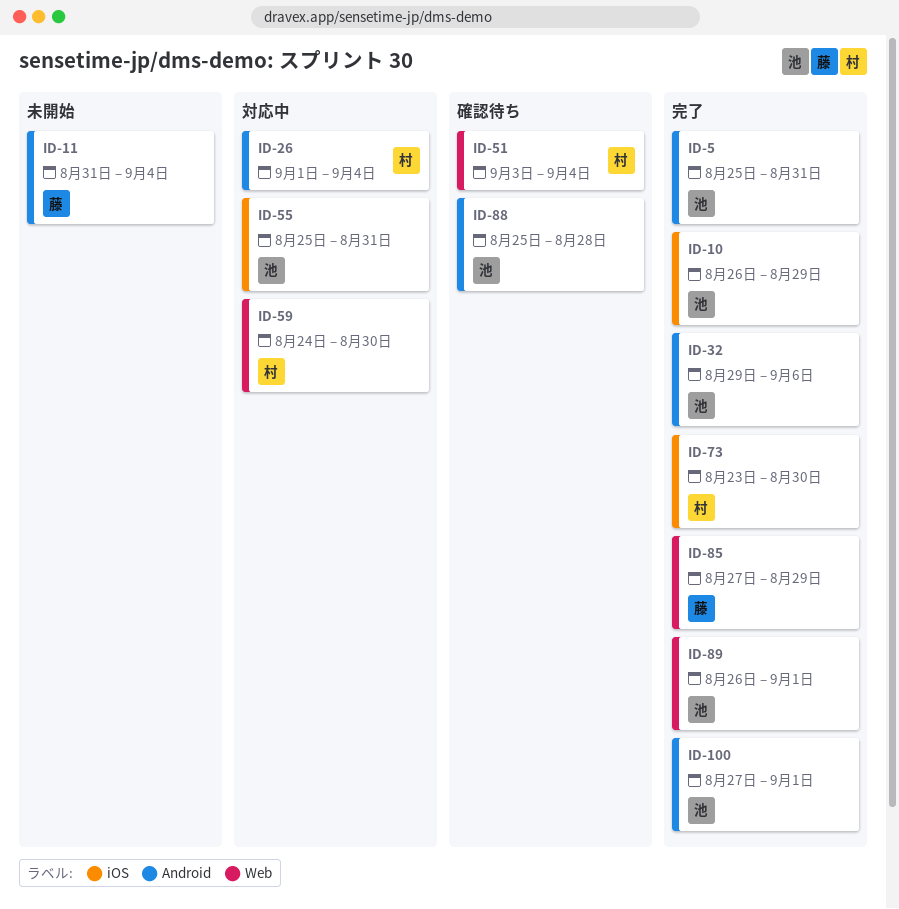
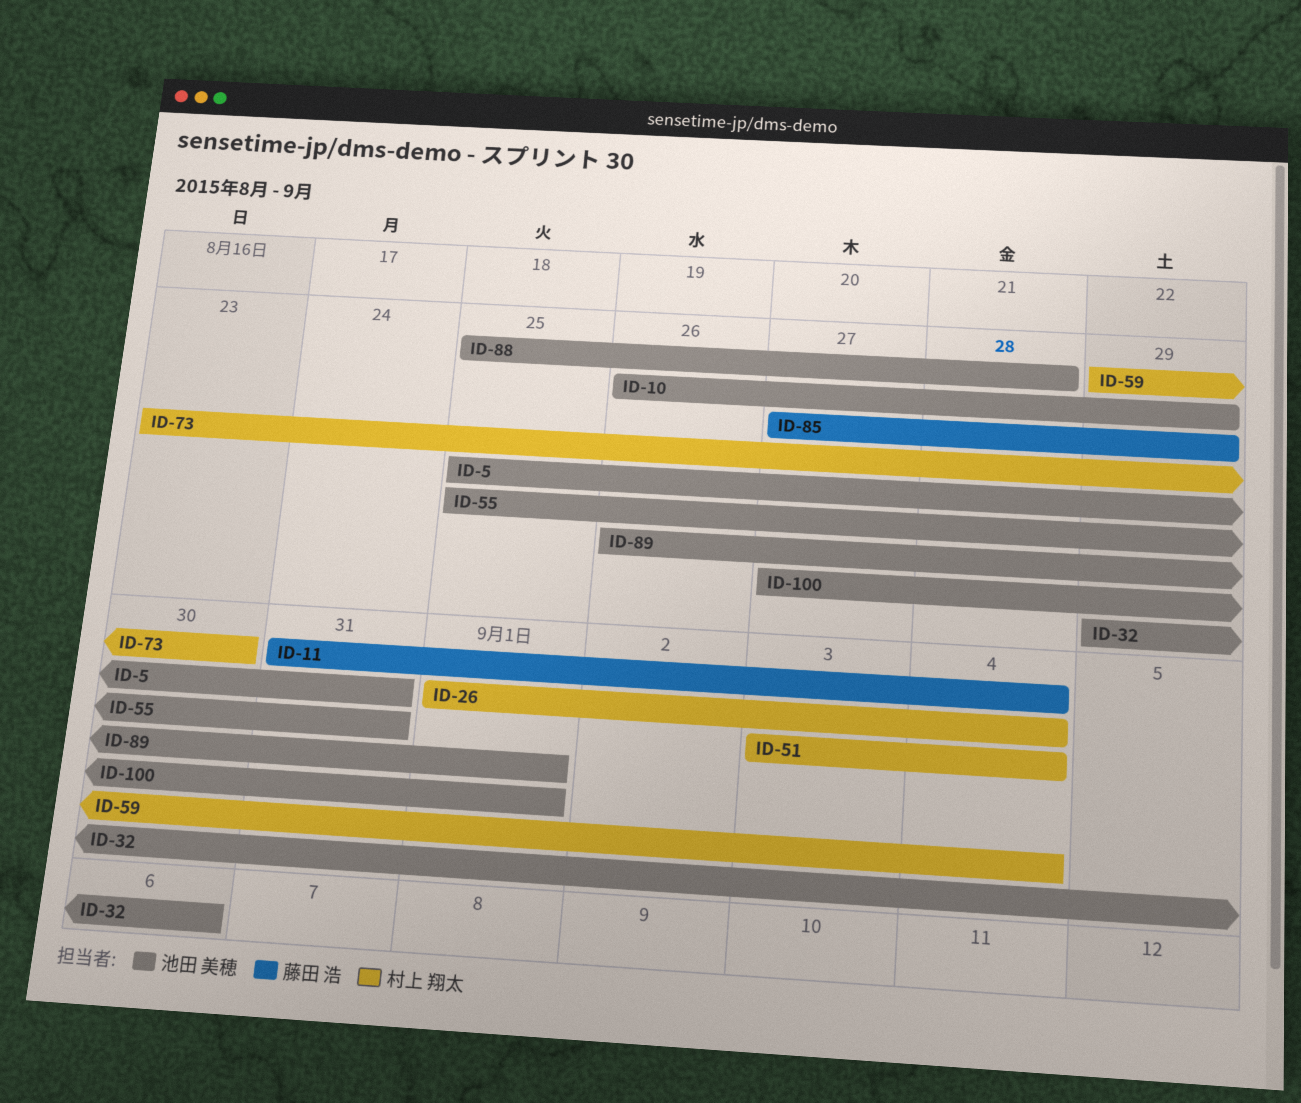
ID-59, start: Aug 24 -> Aug 29
ID-59, due: Aug 30 -> Sep 4

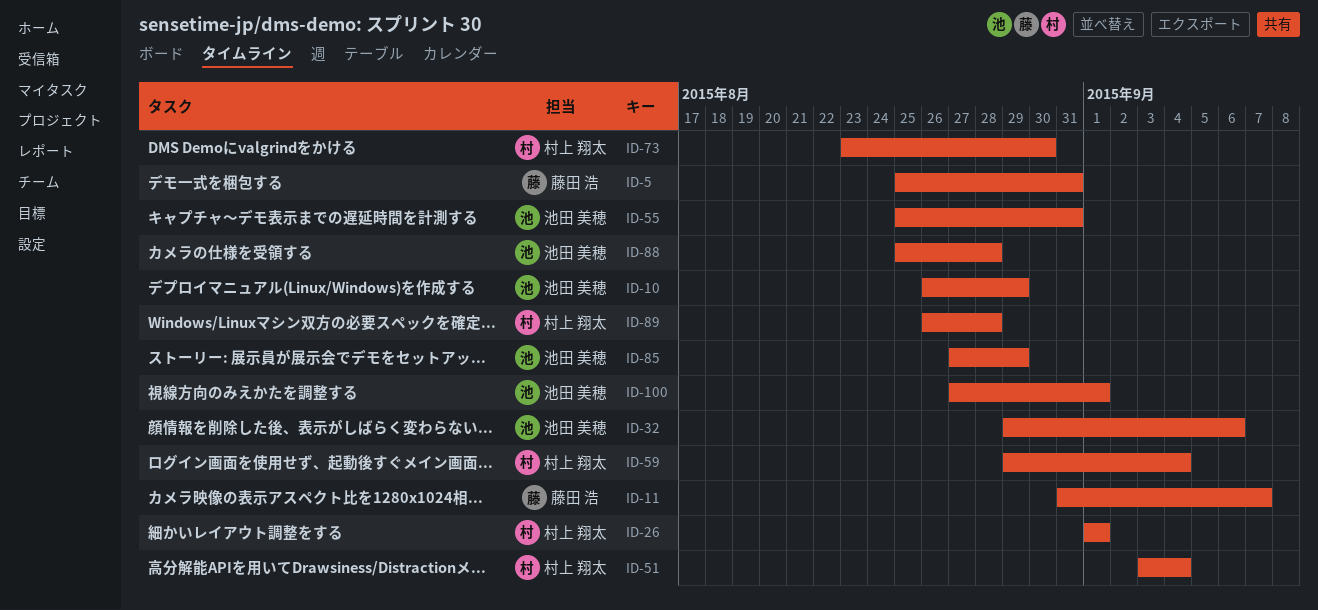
ID-5, owner: 池田 美穂 -> 藤田 浩
ID-11, due: Sep 4 -> Sep 7
ID-26, due: Sep 4 -> Sep 1
ID-85, owner: 藤田 浩 -> 池田 美穂
ID-89, owner: 池田 美穂 -> 村上 翔太
ID-89, due: Sep 1 -> Aug 28

